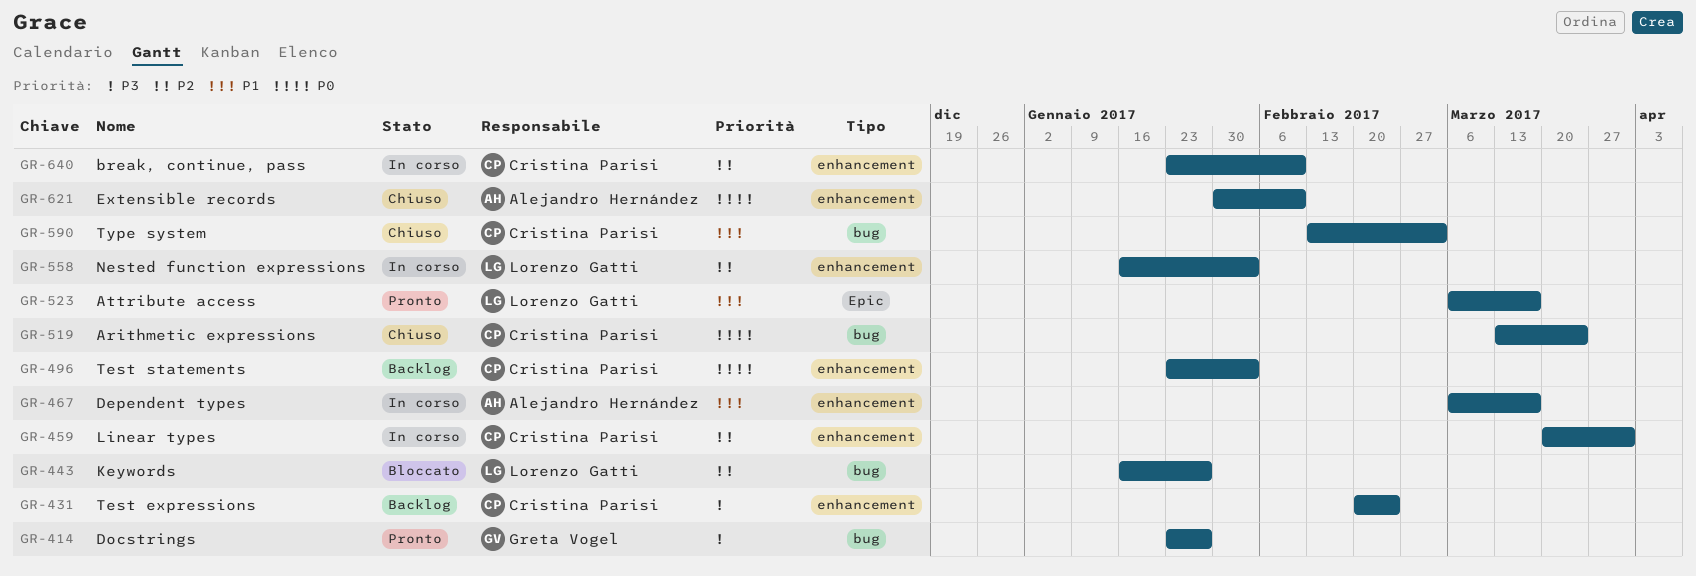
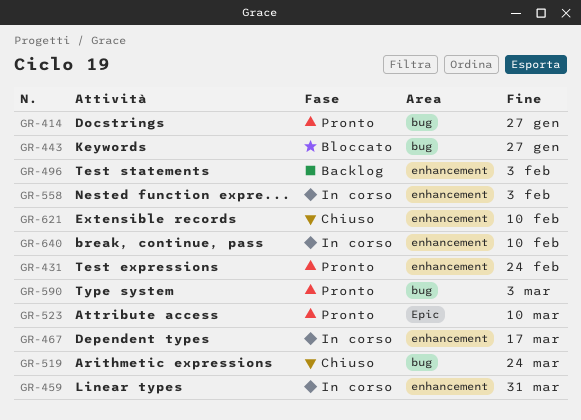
GR-431, status: Backlog -> Pronto
GR-523, due: Mar 17 -> Mar 10
GR-590, status: Chiuso -> Pronto

